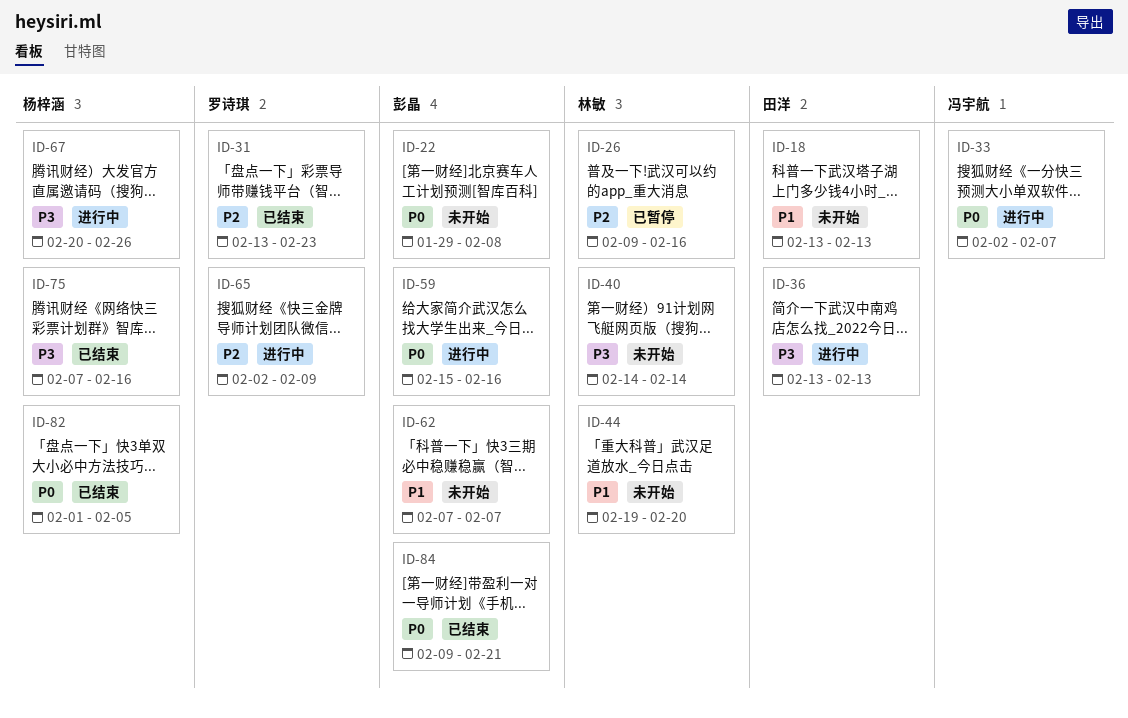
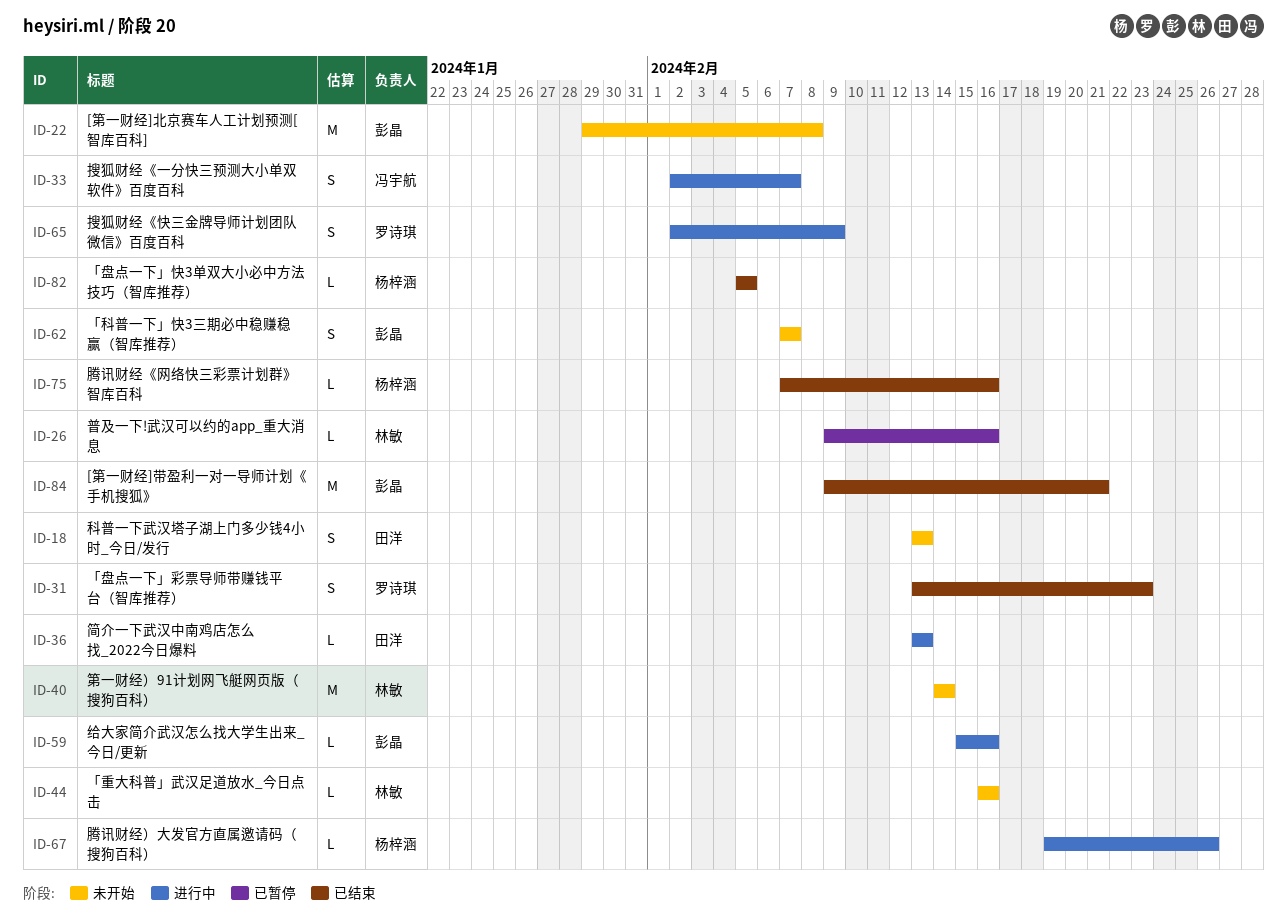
ID-44, start: Feb 19 -> Feb 16
ID-44, due: Feb 20 -> Feb 16
ID-67, start: Feb 20 -> Feb 19
ID-82, start: Feb 1 -> Feb 5

